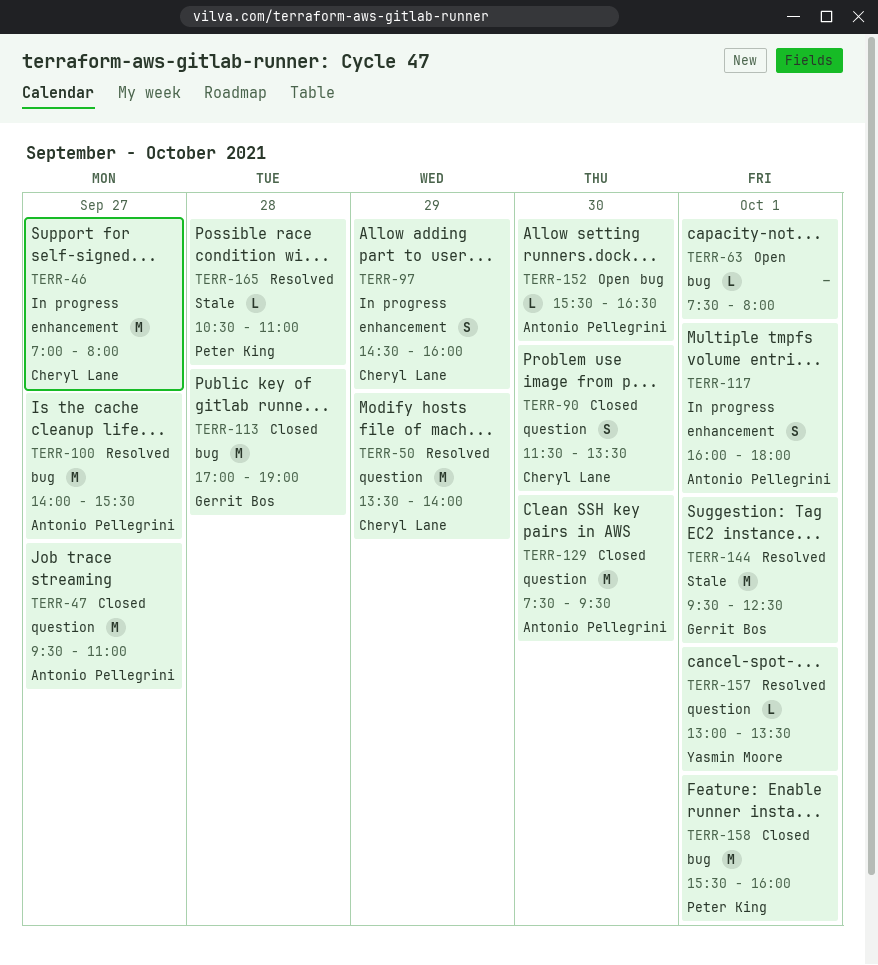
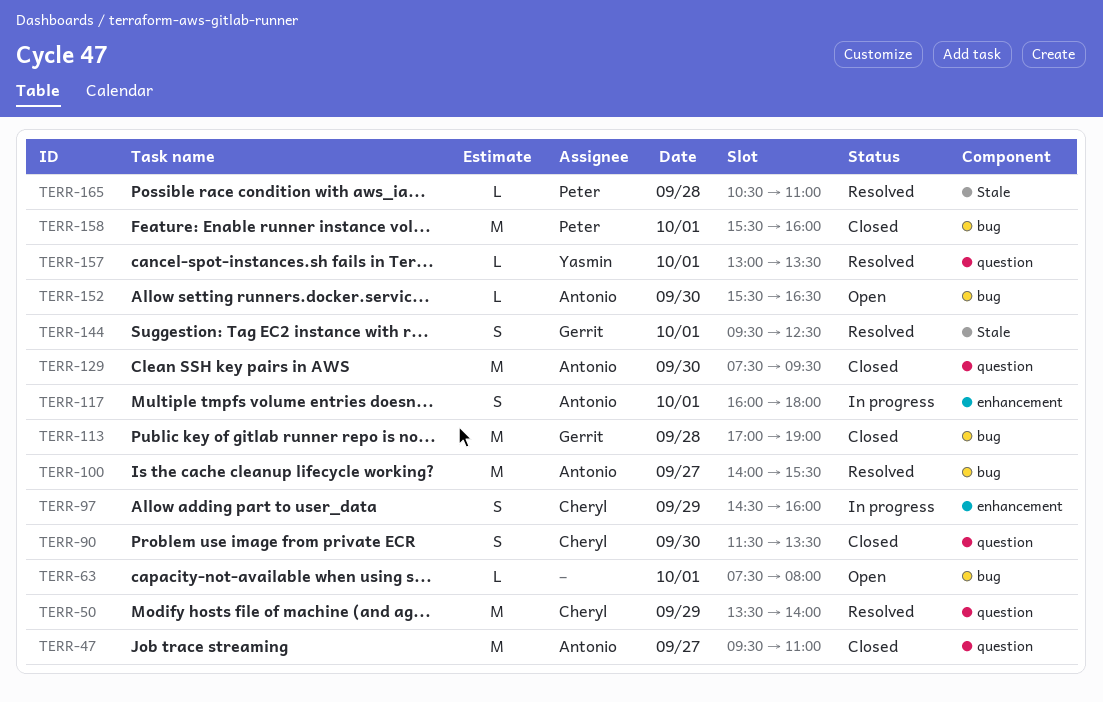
TERR-46: present -> none
TERR-144, estimate: M -> S

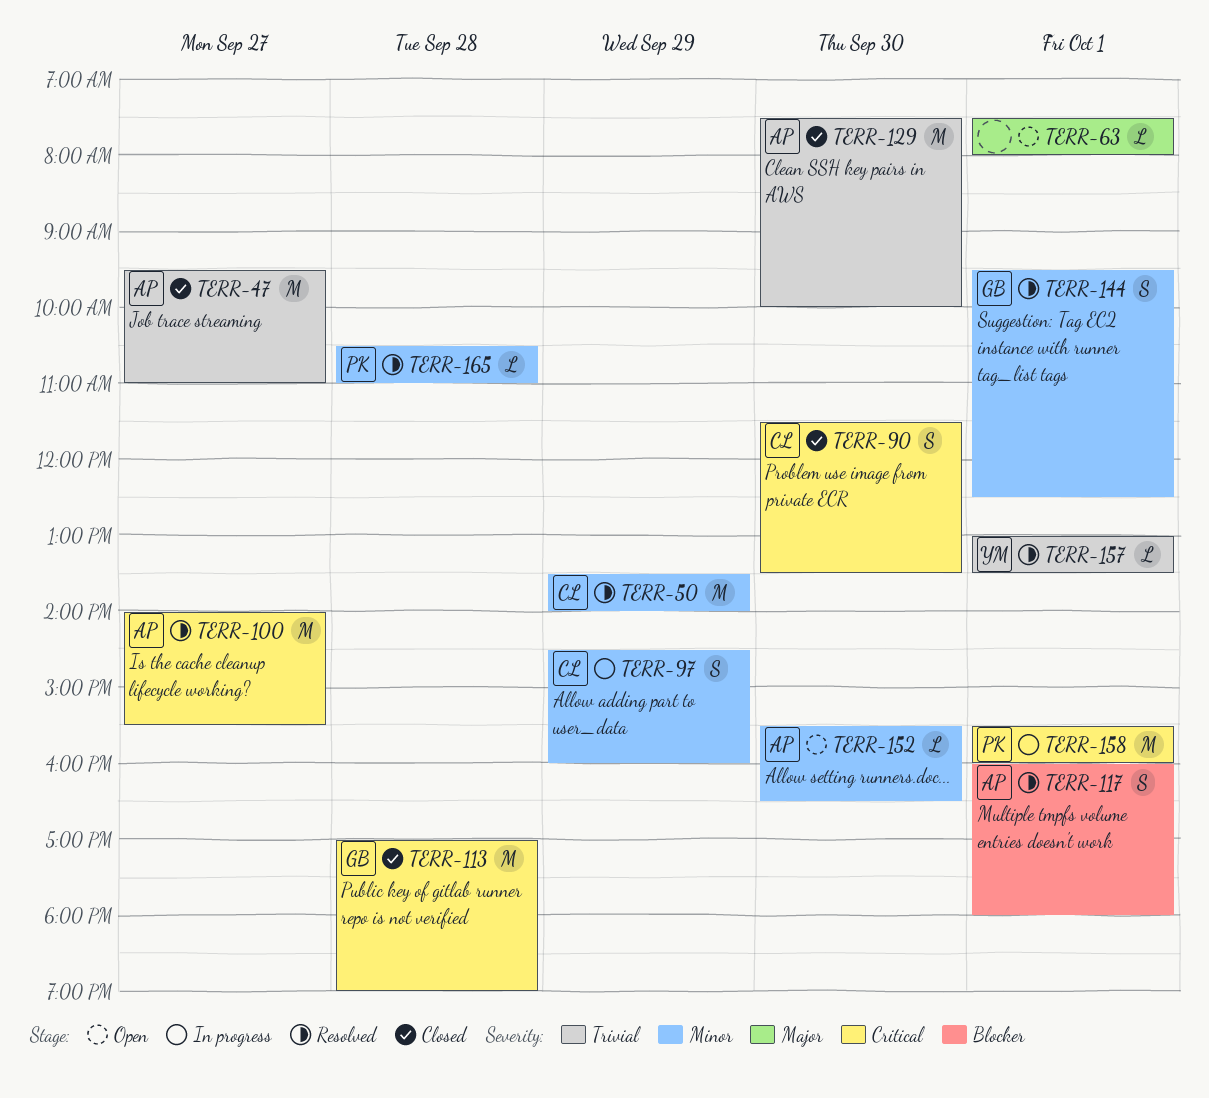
TERR-117, status: In progress -> Resolved
TERR-129, ends: 09:30 -> 10:00
TERR-158, status: Closed -> In progress

